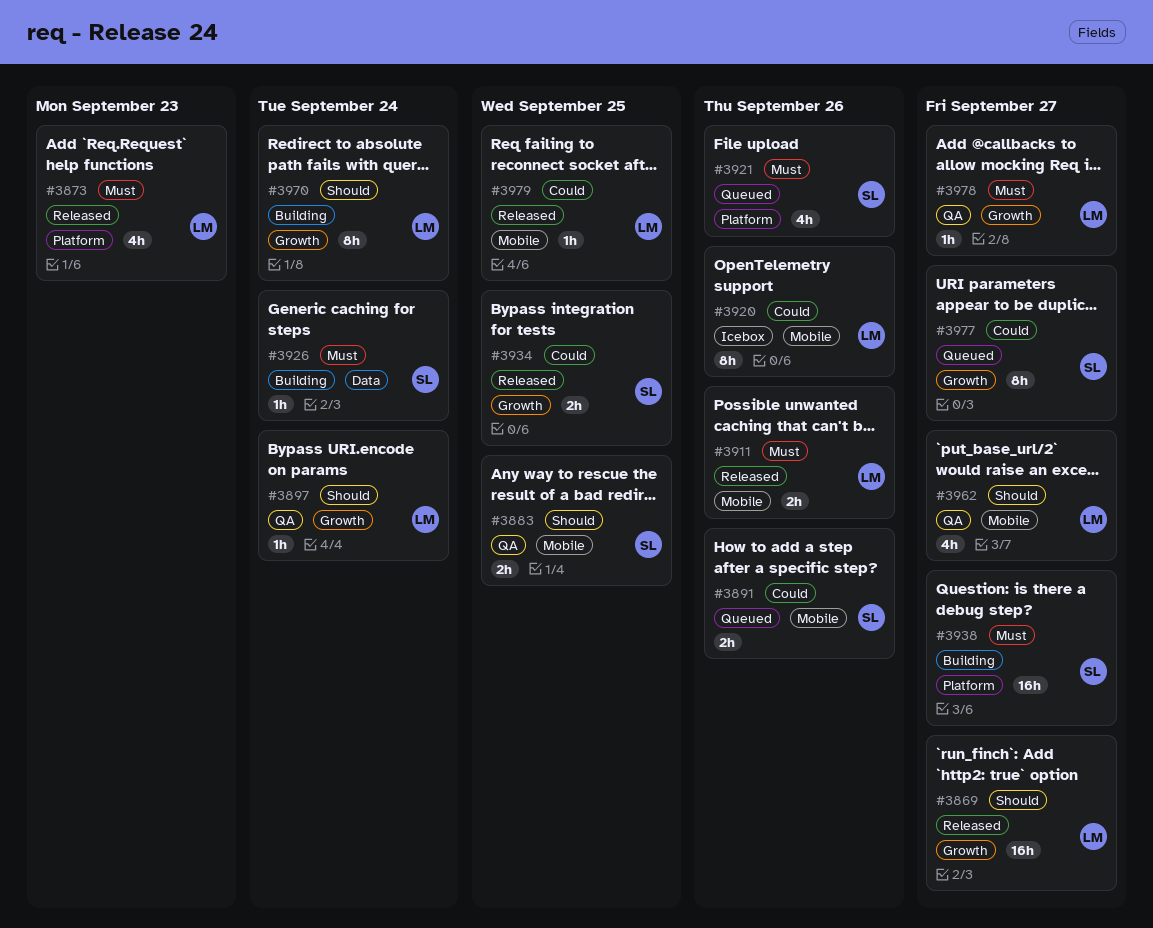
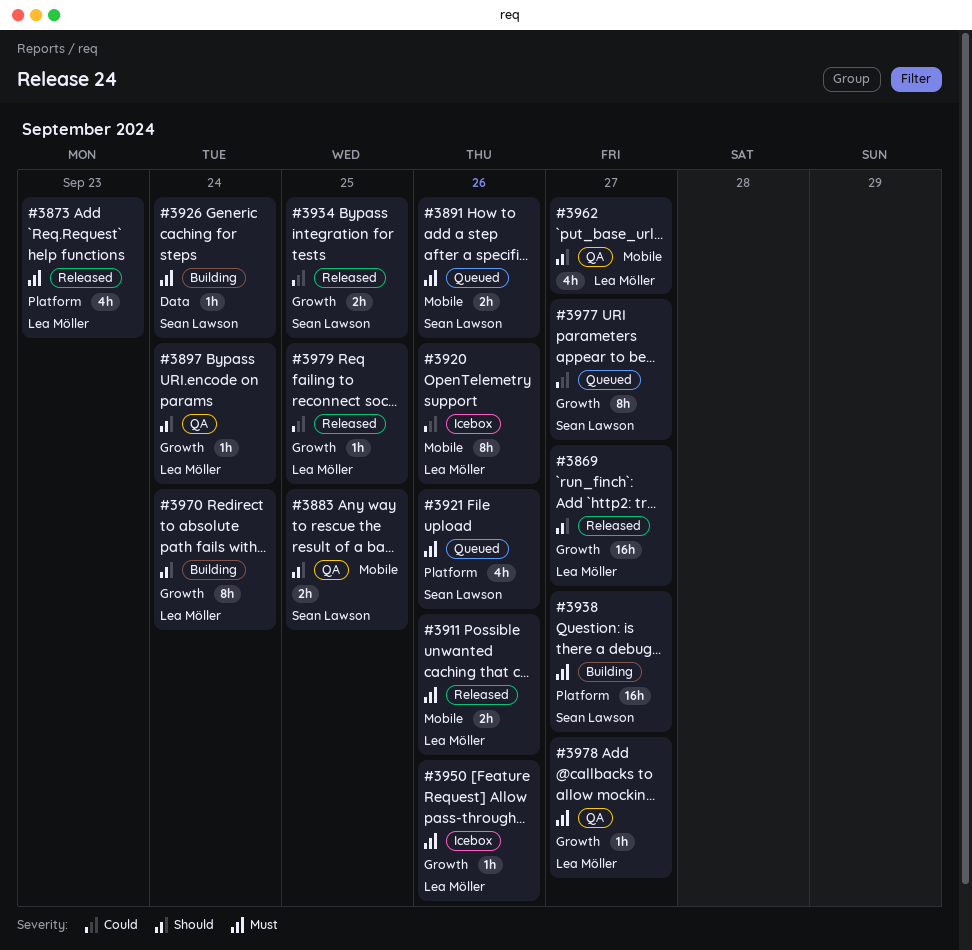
#3891, priority: Could -> Must
#3950: none -> present
#3979, label: Mobile -> Growth

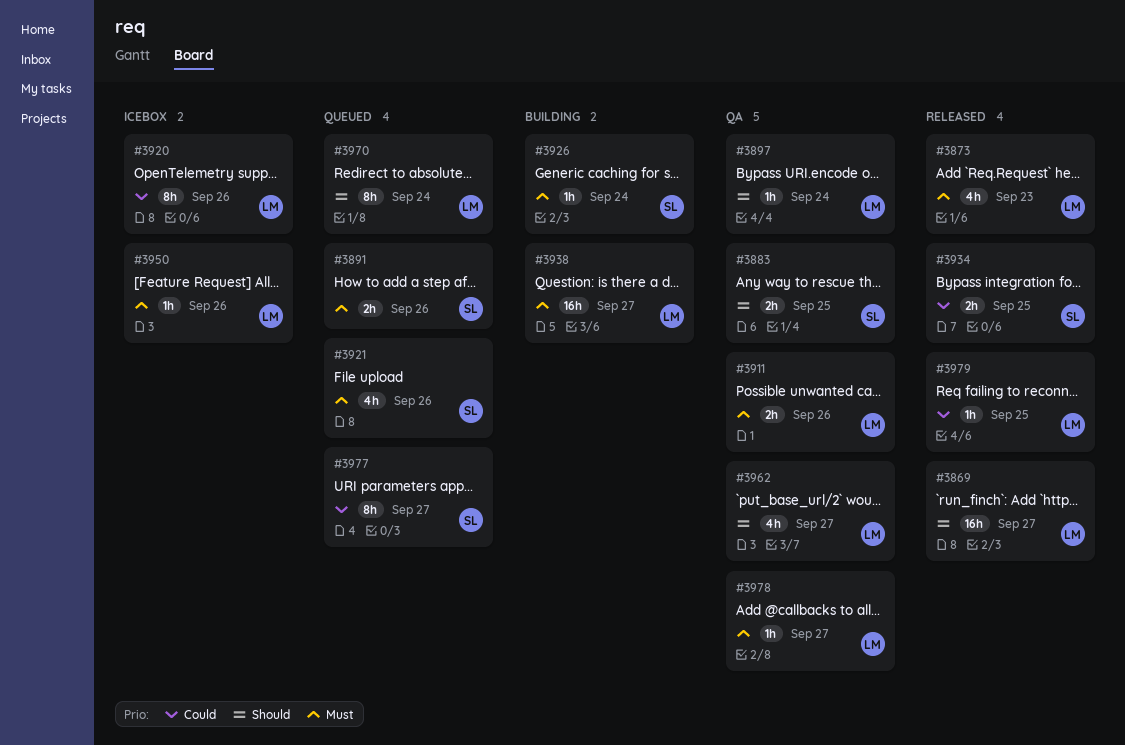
#3911, status: Released -> QA
#3938, owner: Sean Lawson -> Lea Möller
#3970, status: Building -> Queued

